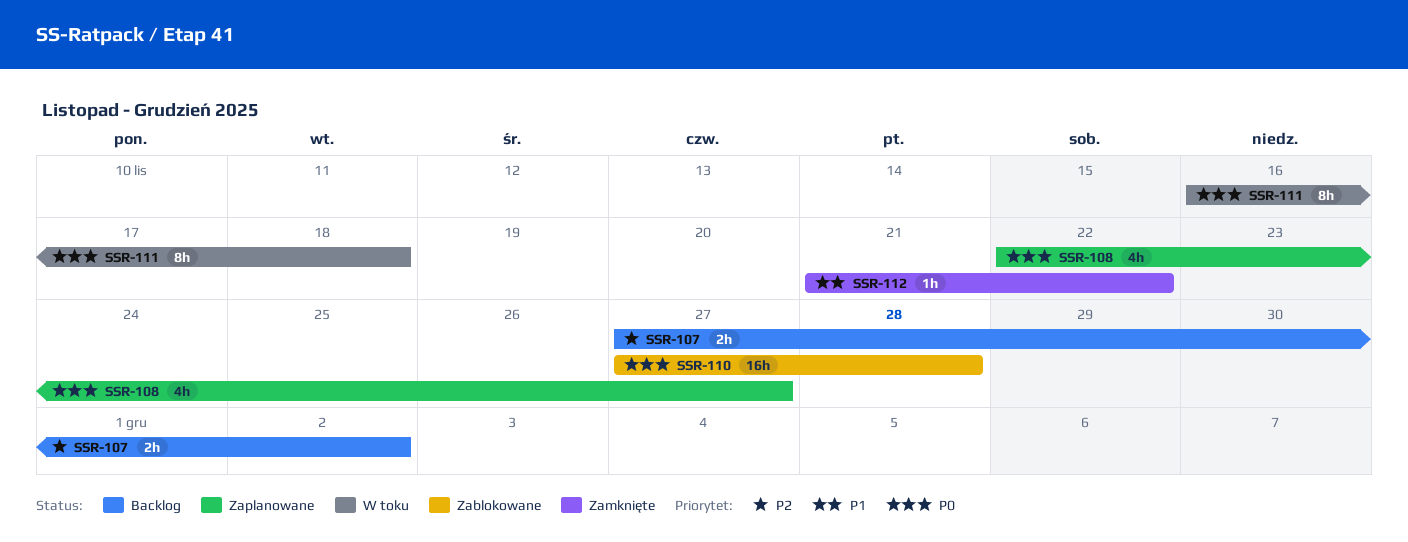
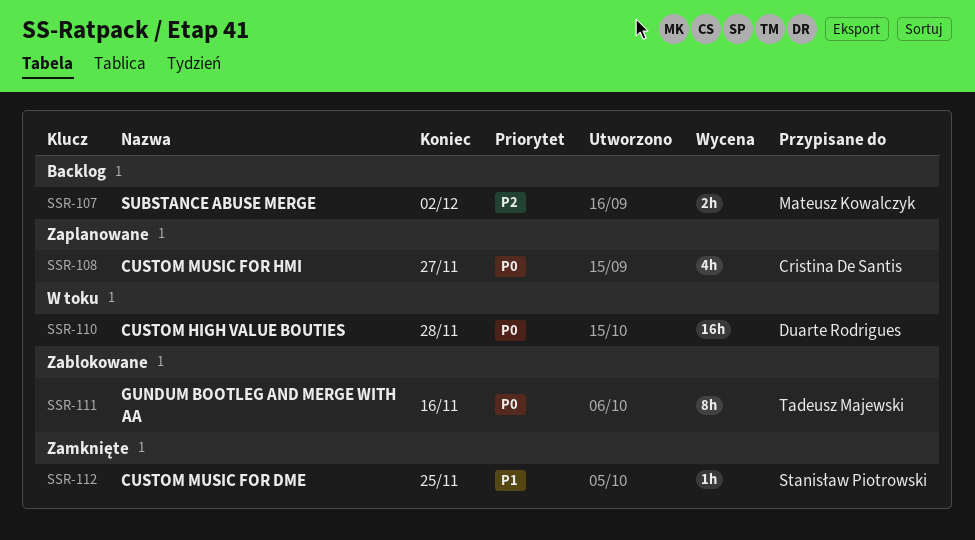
SSR-110, status: Zablokowane -> W toku
SSR-111, status: W toku -> Zablokowane
SSR-111, due: Nov 18 -> Nov 16
SSR-112, due: Nov 22 -> Nov 25

